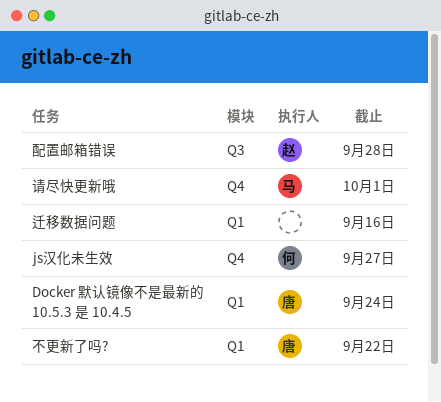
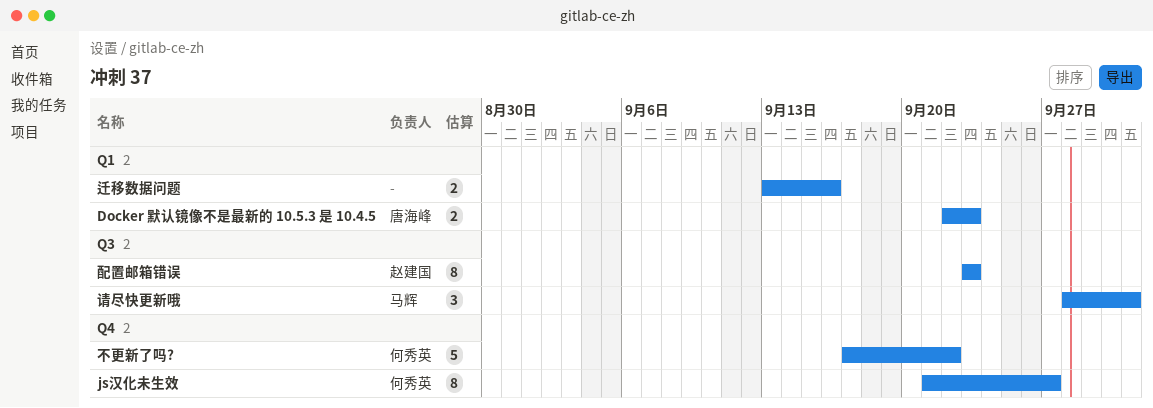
Docker 默认镜像不是最新的 10.5.3 是 10.4.5, due: Sep 24 -> Sep 23
不更新了吗?, owner: 唐海峰 -> 何秀英
不更新了吗?, label: Q1 -> Q4
请尽快更新哦, label: Q4 -> Q3
配置邮箱错误, due: Sep 28 -> Sep 23

